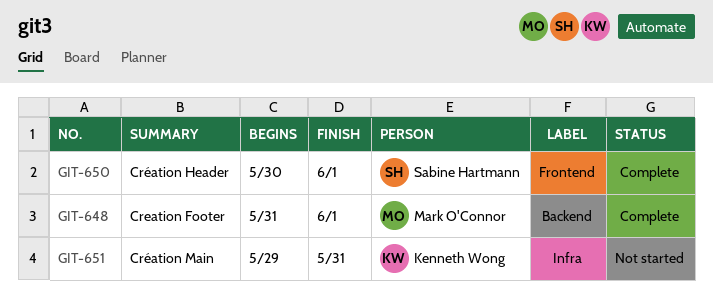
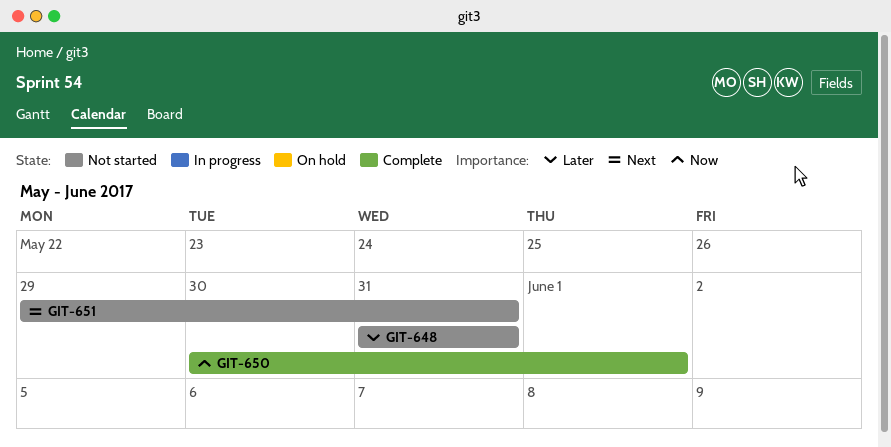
GIT-648, status: Complete -> Not started
GIT-648, due: Jun 1 -> May 31

